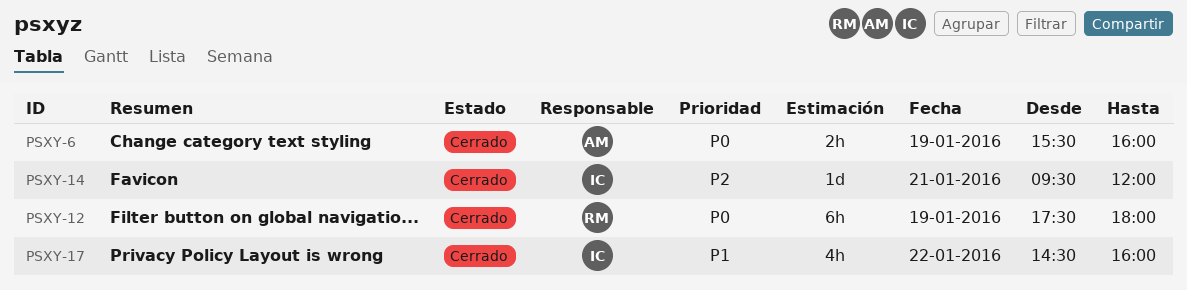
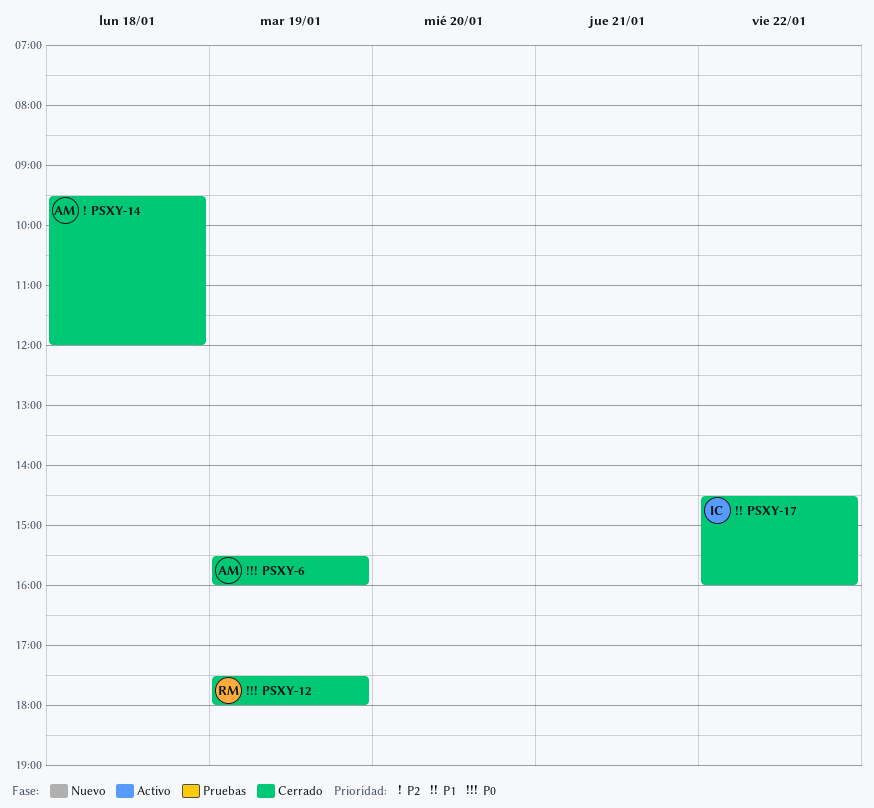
PSXY-14, owner: IC -> AM
PSXY-14, day: Jan 21 -> Jan 18

